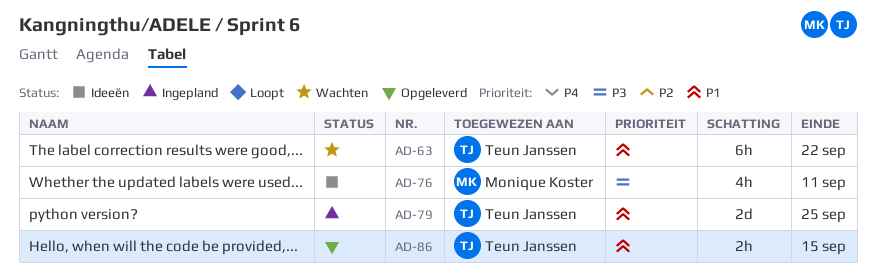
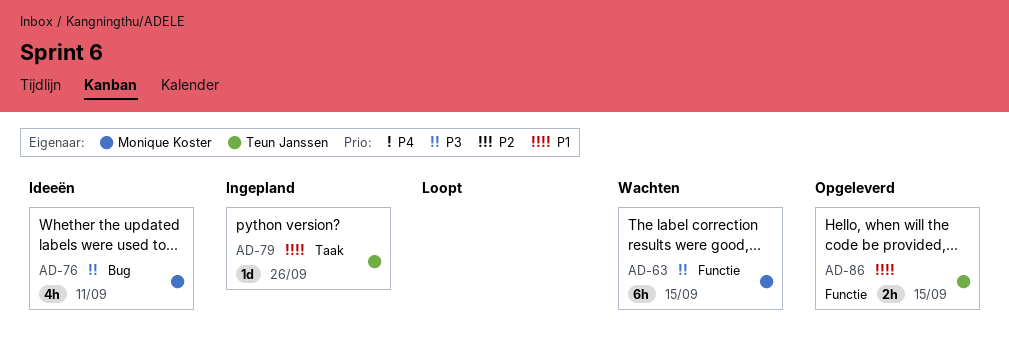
AD-63, owner: Teun Janssen -> Monique Koster
AD-63, priority: P1 -> P3
AD-63, due: Sep 22 -> Sep 15
AD-79, estimate: 2d -> 1d
AD-79, due: Sep 25 -> Sep 26

